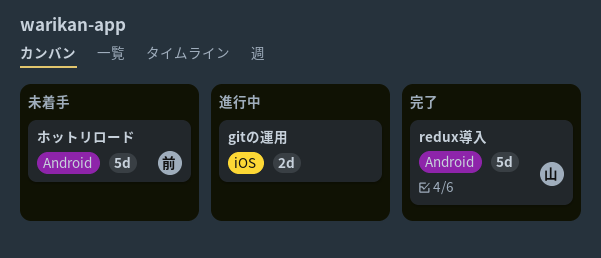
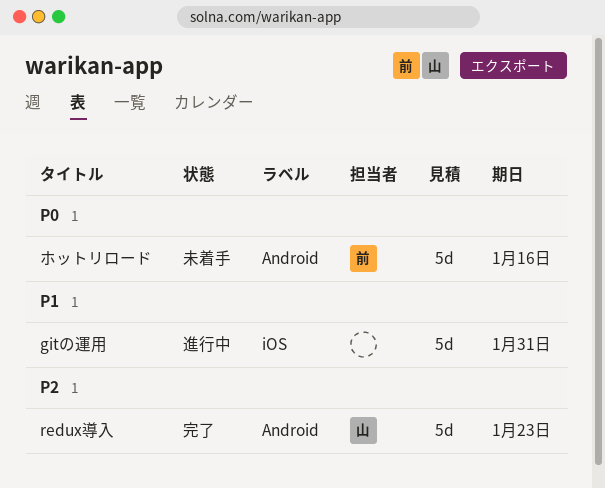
gitの運用, estimate: 2d -> 5d

